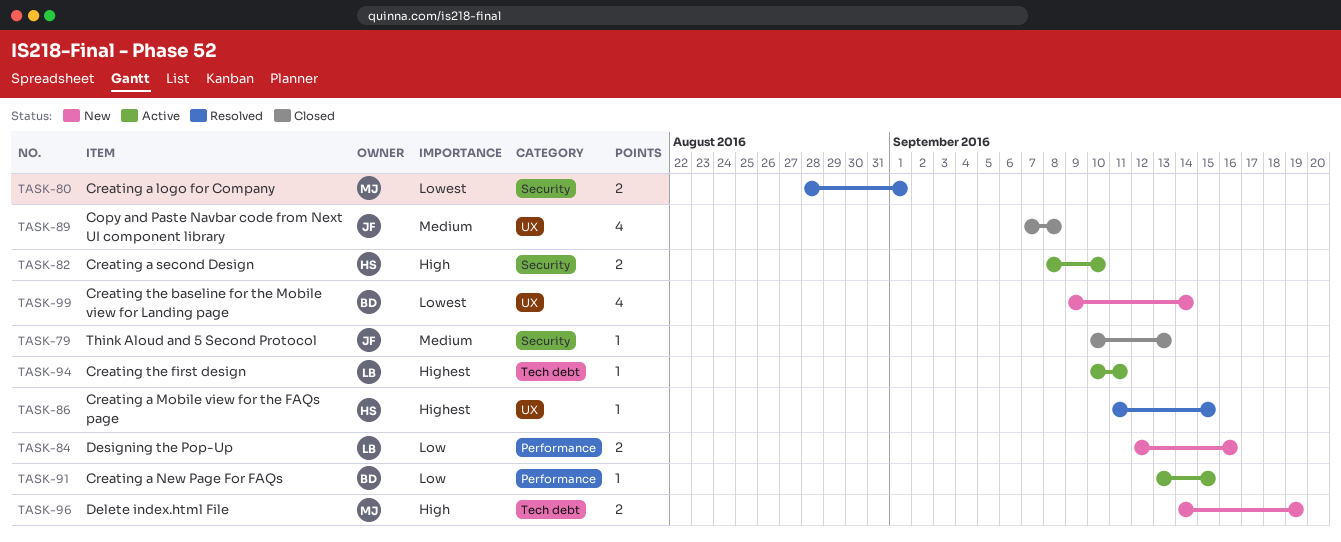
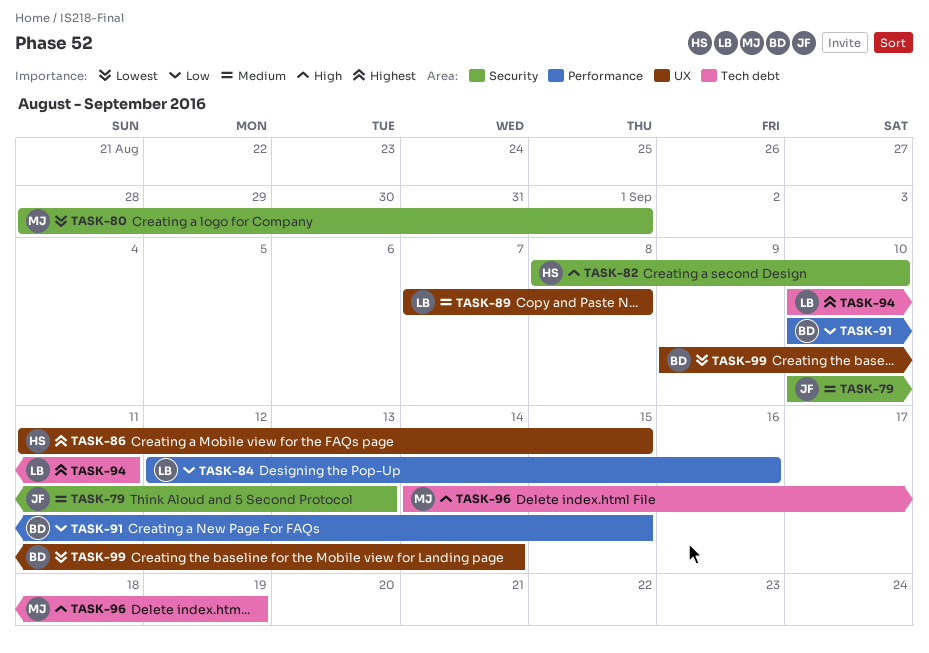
TASK-89, owner: JF -> LB
TASK-91, start: Sep 13 -> Sep 10

